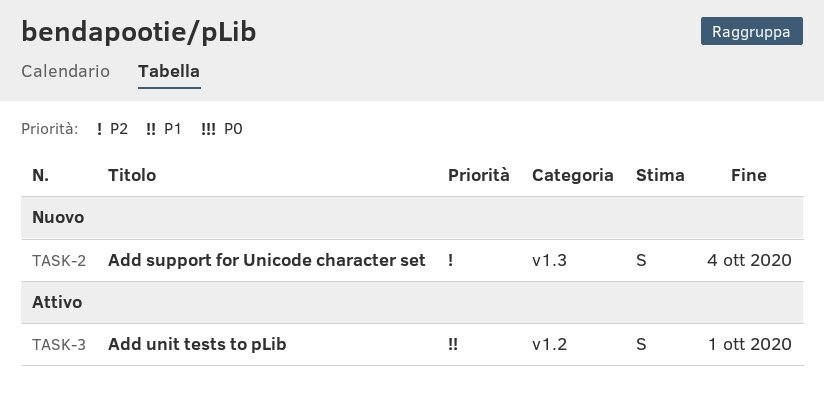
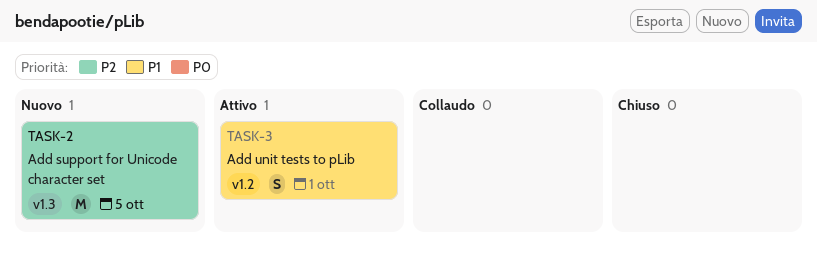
TASK-2, estimate: S -> M
TASK-2, due: Oct 4 -> Oct 5

